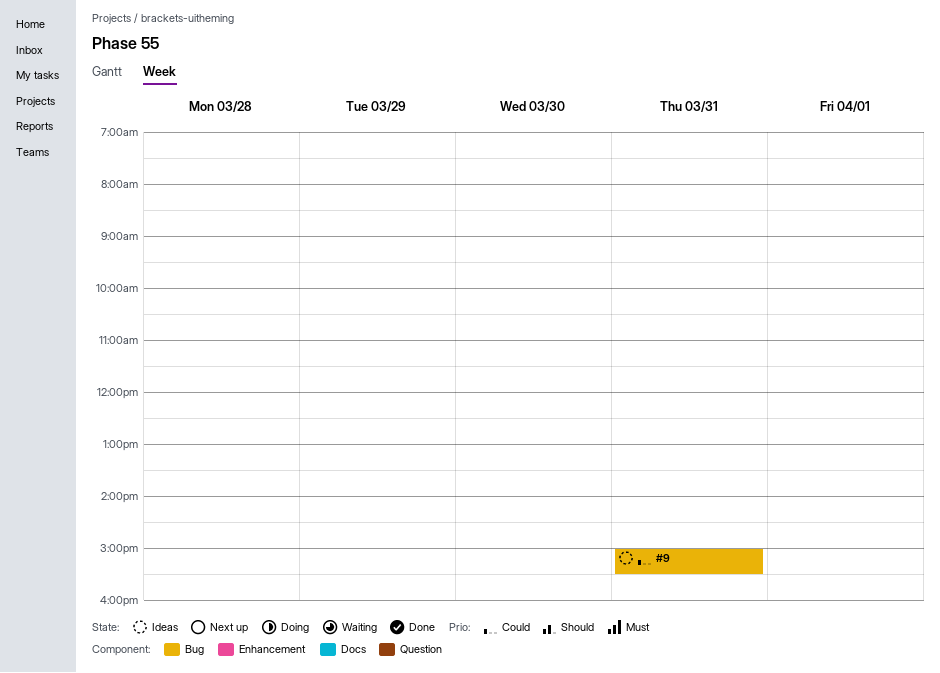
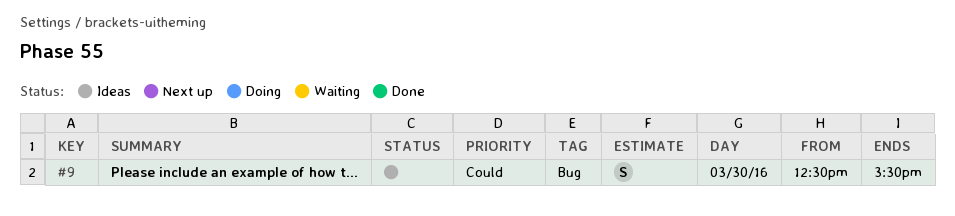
#9, day: Mar 31 -> Mar 30
#9, begins: 15:00 -> 12:30

